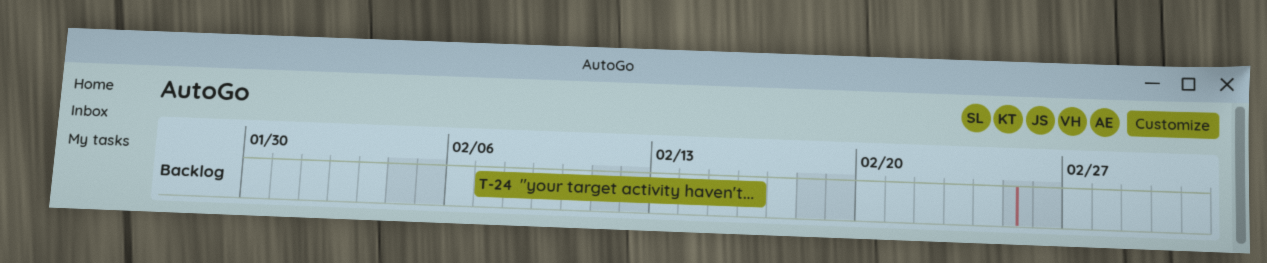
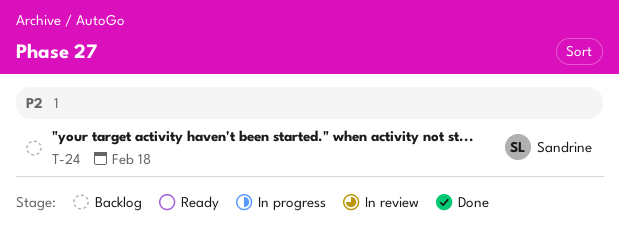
T-24, due: Feb 16 -> Feb 18

